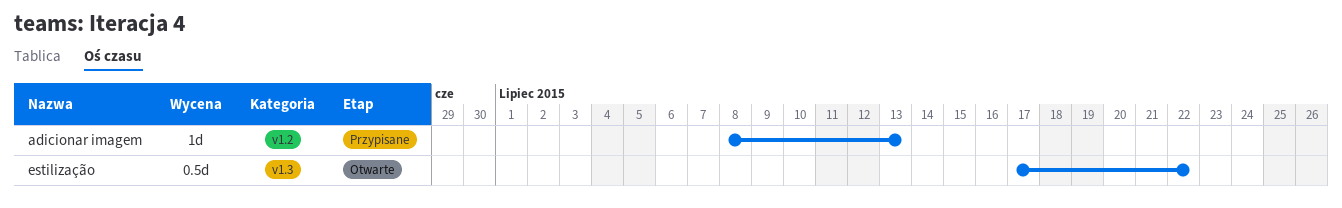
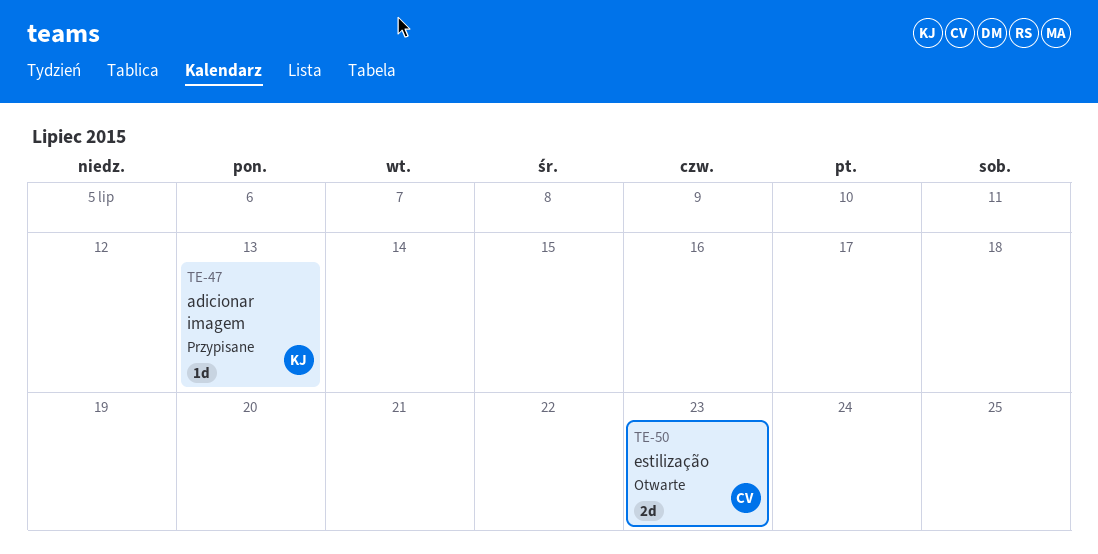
estilização, estimate: 0.5d -> 2d
estilização, due: Jul 22 -> Jul 23

